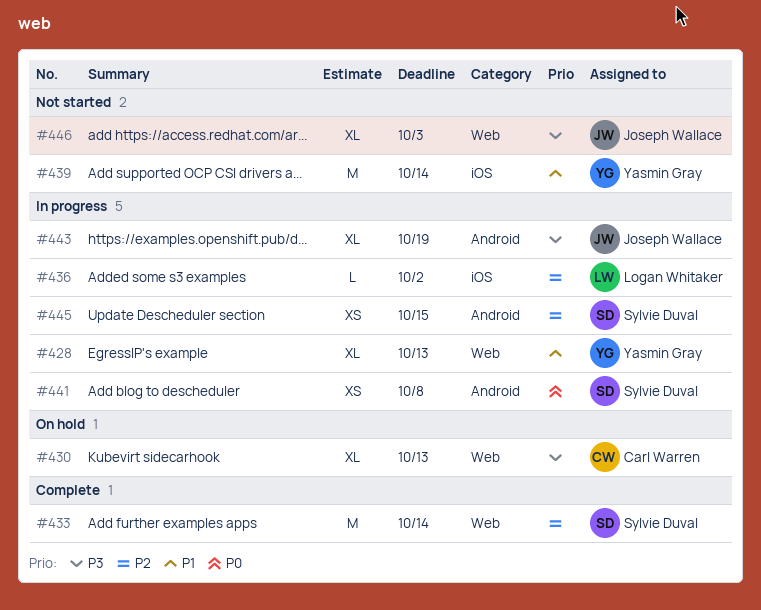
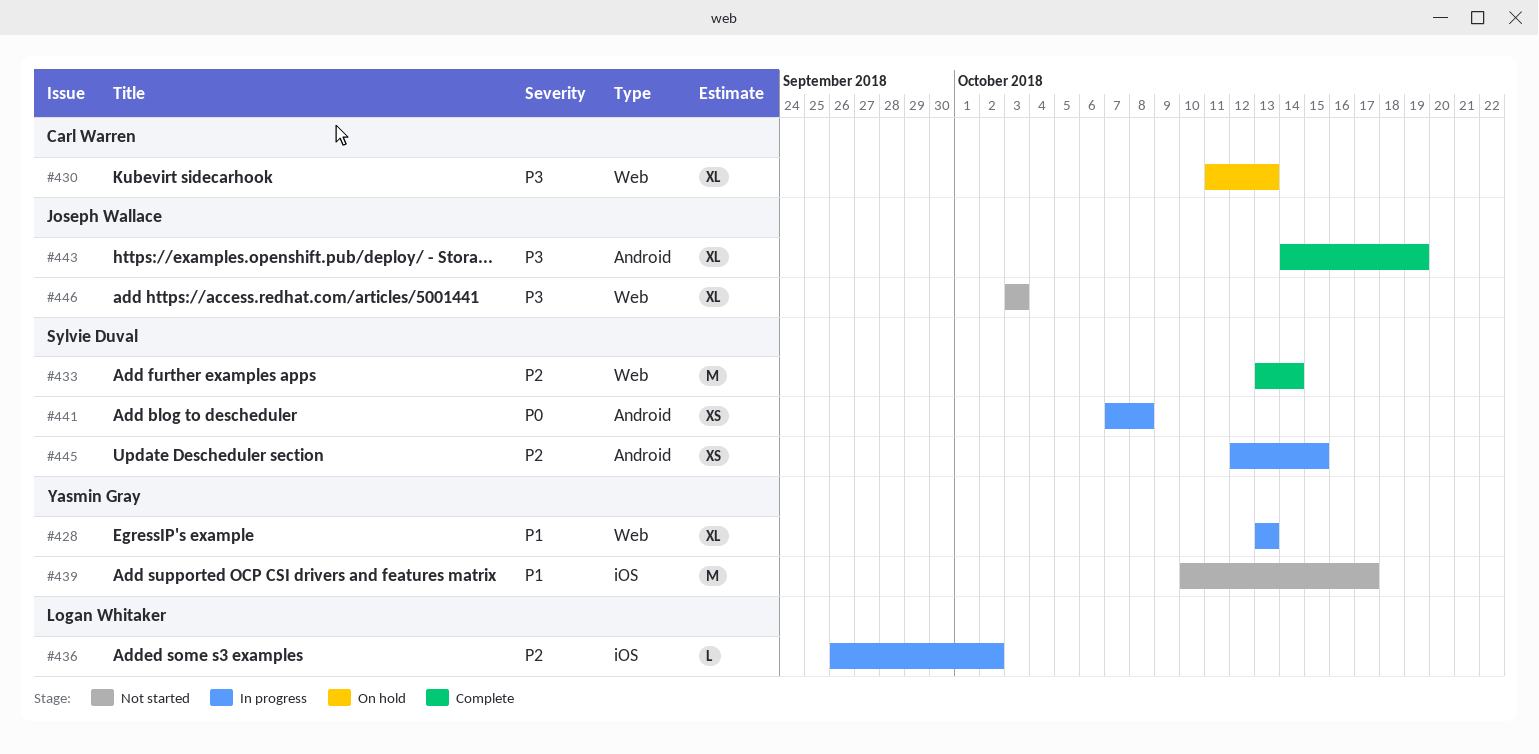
#439, due: Oct 14 -> Oct 17
#443, status: In progress -> Complete

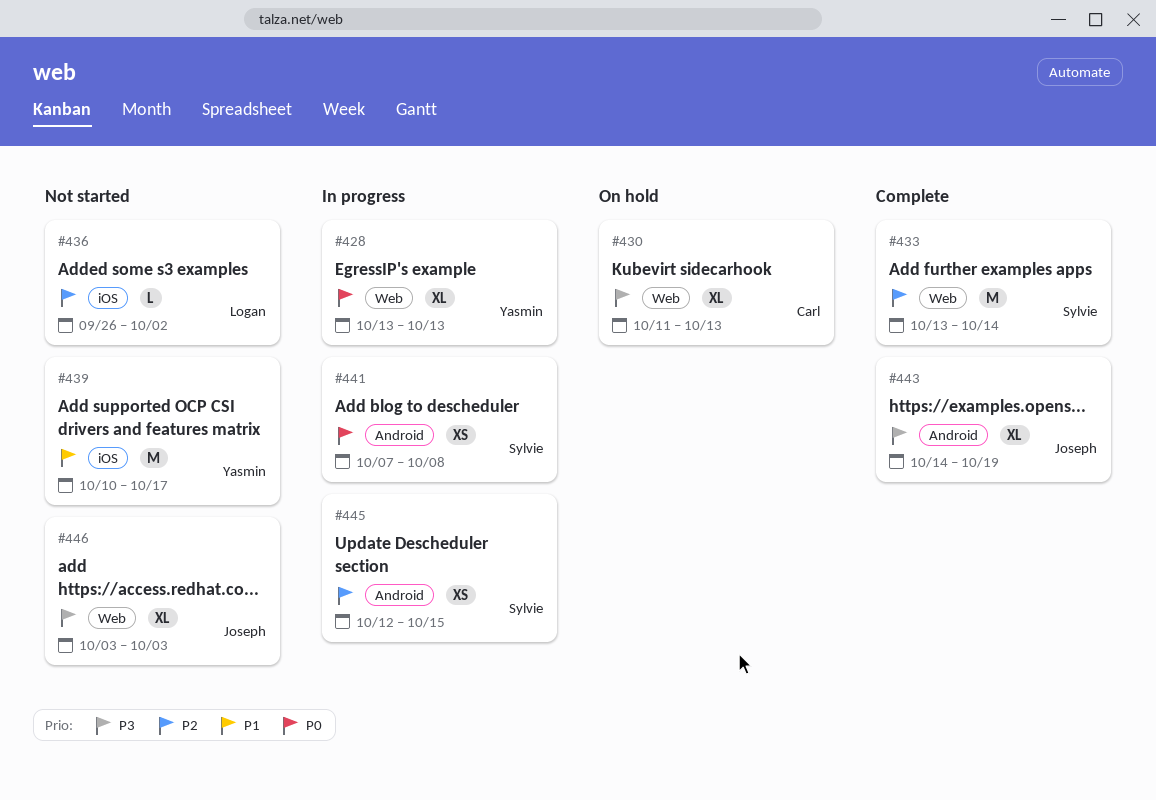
#428, priority: P1 -> P0
#436, status: In progress -> Not started

